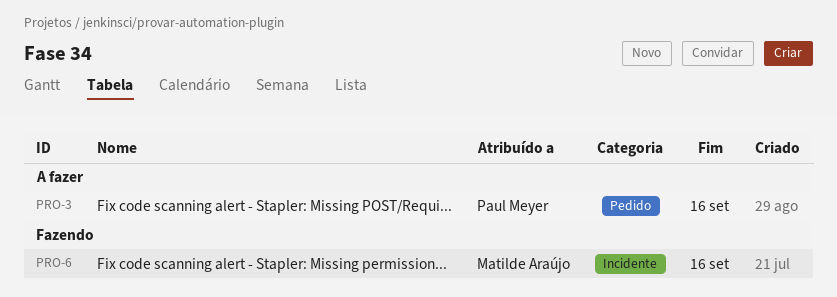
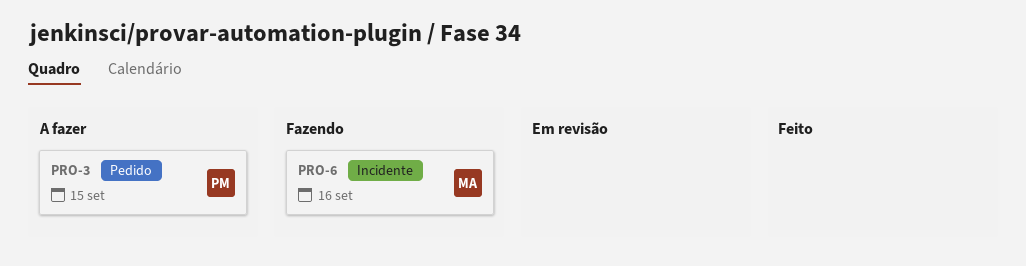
PRO-3, due: Sep 16 -> Sep 15

